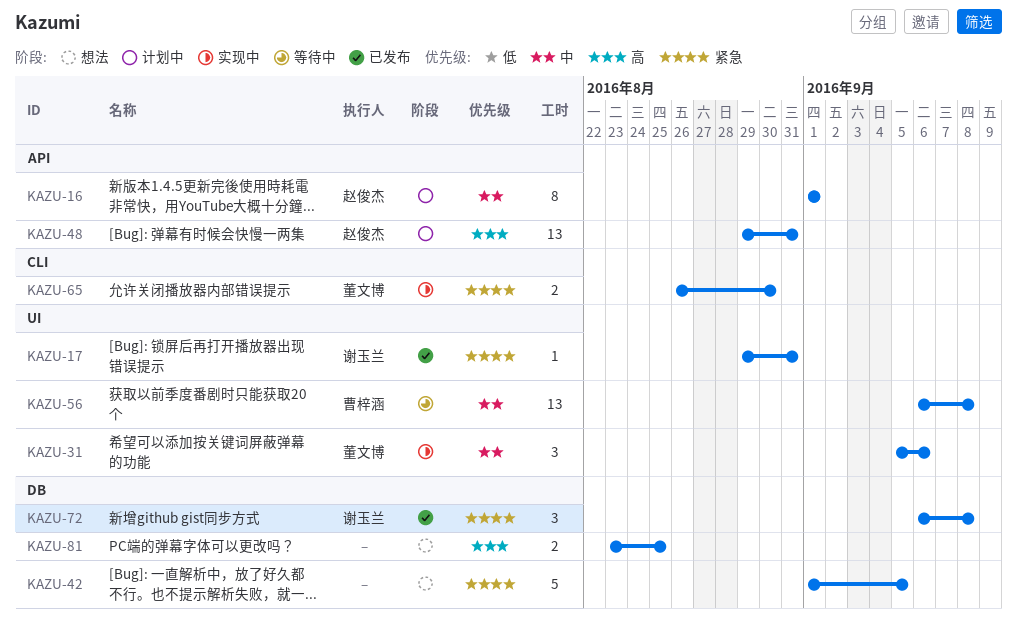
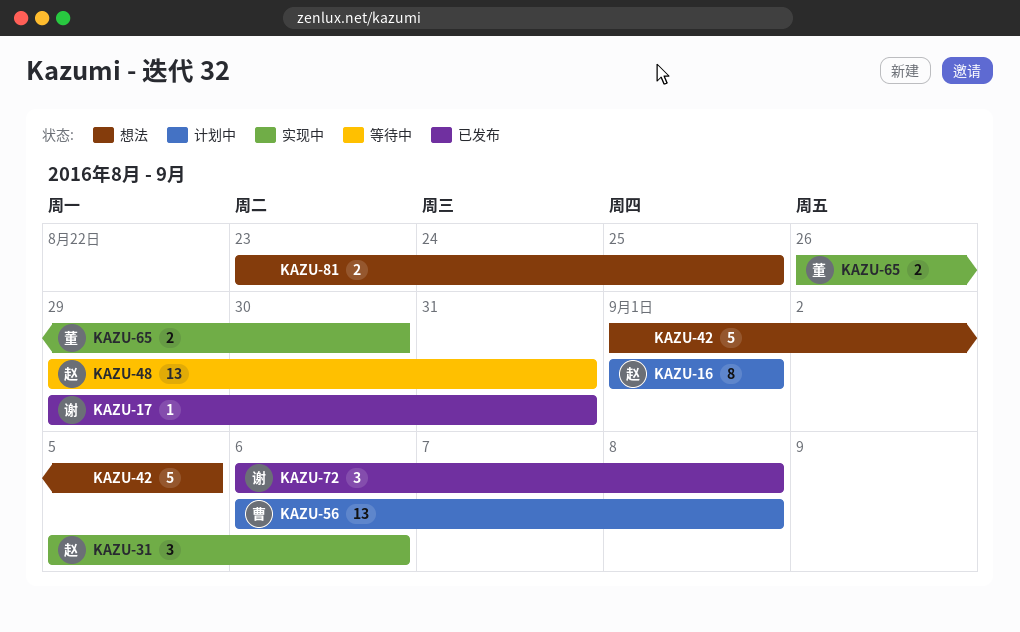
KAZU-31, owner: 董文博 -> 赵俊杰
KAZU-48, status: 计划中 -> 等待中
KAZU-56, status: 等待中 -> 计划中

